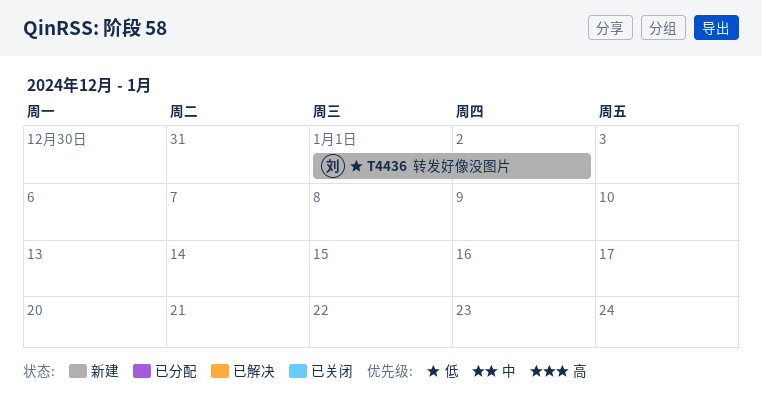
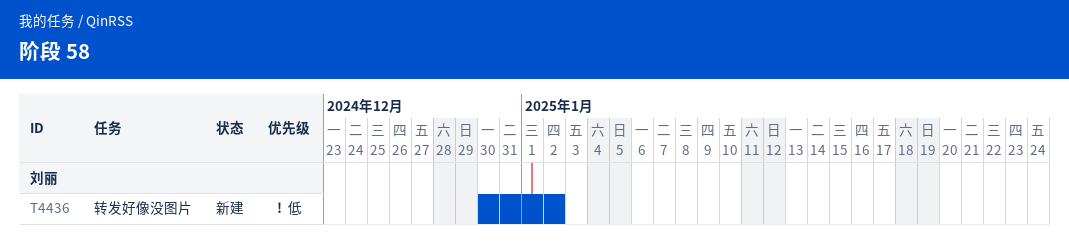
T4436, start: Jan 1 -> Dec 30

